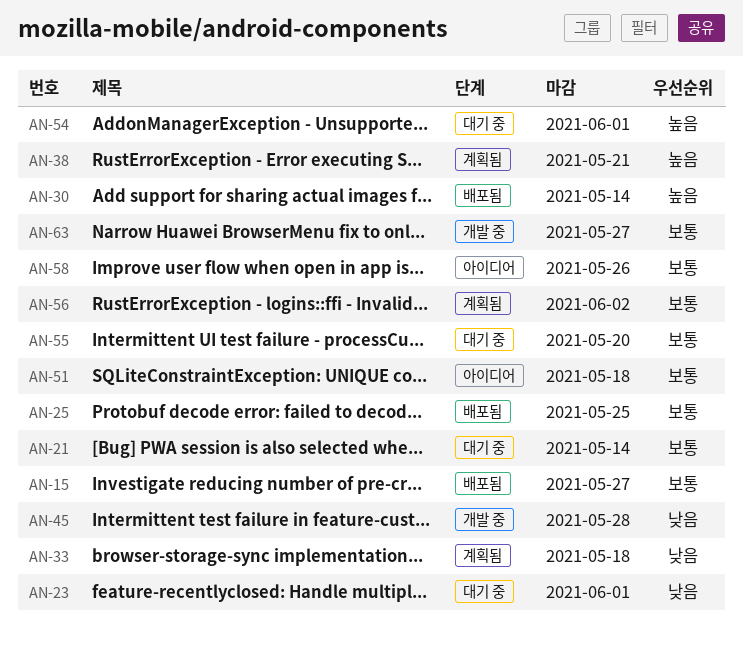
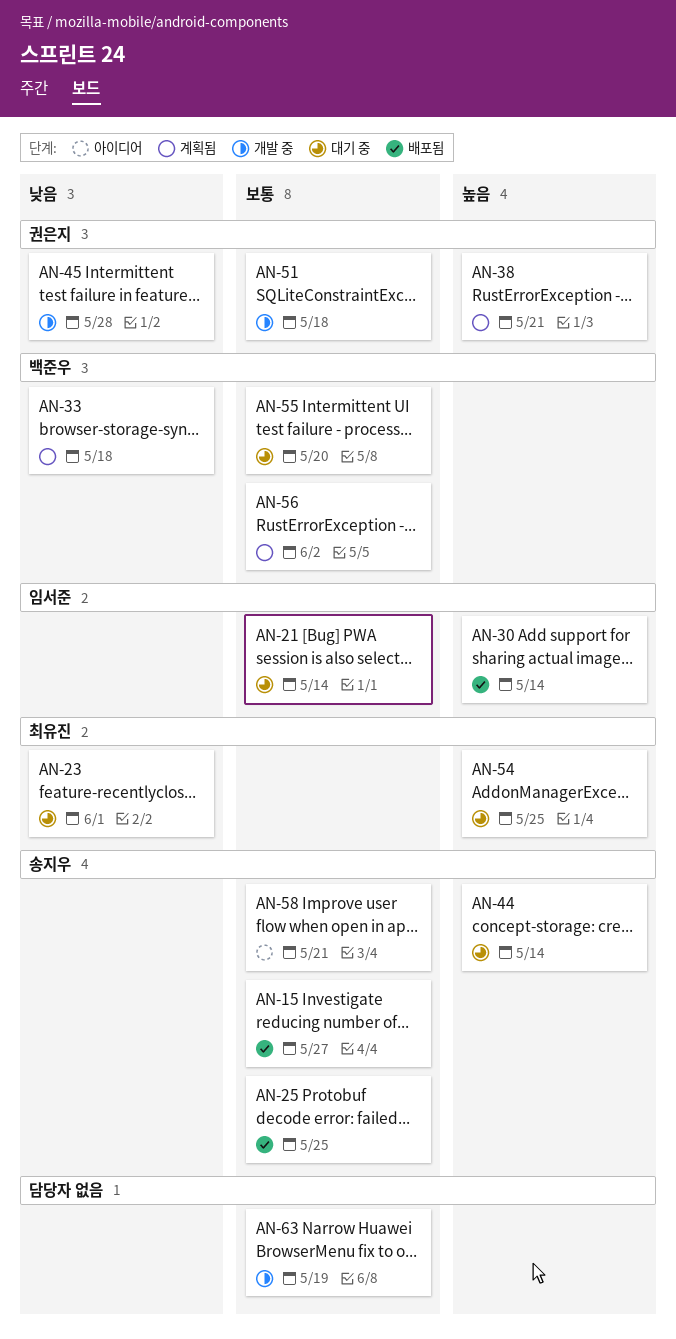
AN-44: none -> present
AN-51, status: 아이디어 -> 개발 중
AN-54, due: Jun 1 -> May 25
AN-58, due: May 26 -> May 21
AN-63, due: May 27 -> May 19

